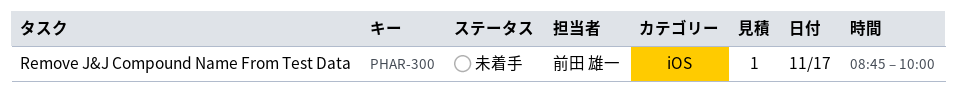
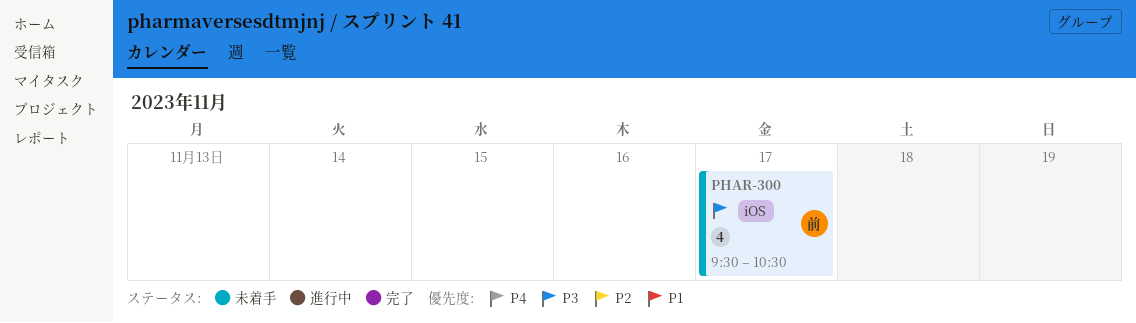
PHAR-300, estimate: 1 -> 4
PHAR-300, begins: 08:45 -> 09:30
PHAR-300, ends: 10:00 -> 10:30

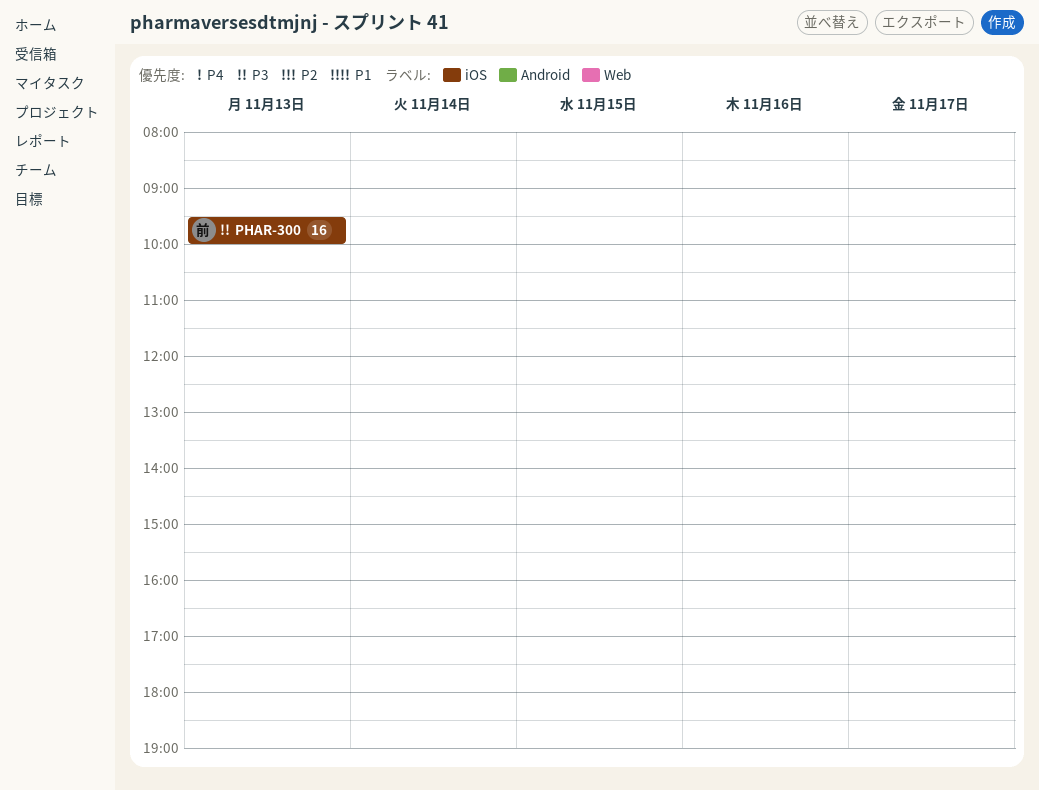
PHAR-300, estimate: 4 -> 16
PHAR-300, day: Nov 17 -> Nov 13
PHAR-300, ends: 10:30 -> 10:00

